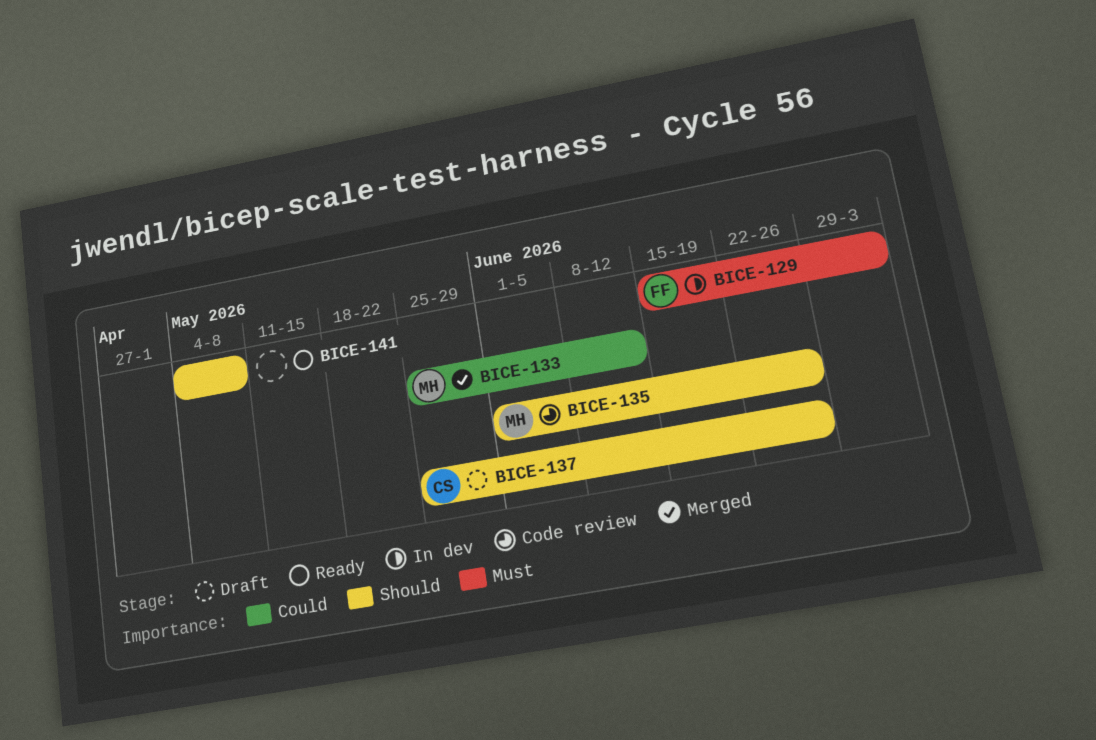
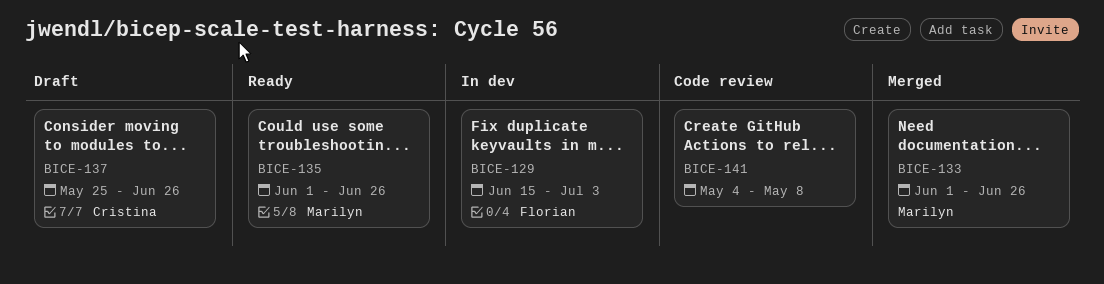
BICE-133, start: May 25 -> Jun 1
BICE-133, due: Jun 12 -> Jun 26
BICE-135, status: Code review -> Ready
BICE-141, status: Ready -> Code review

